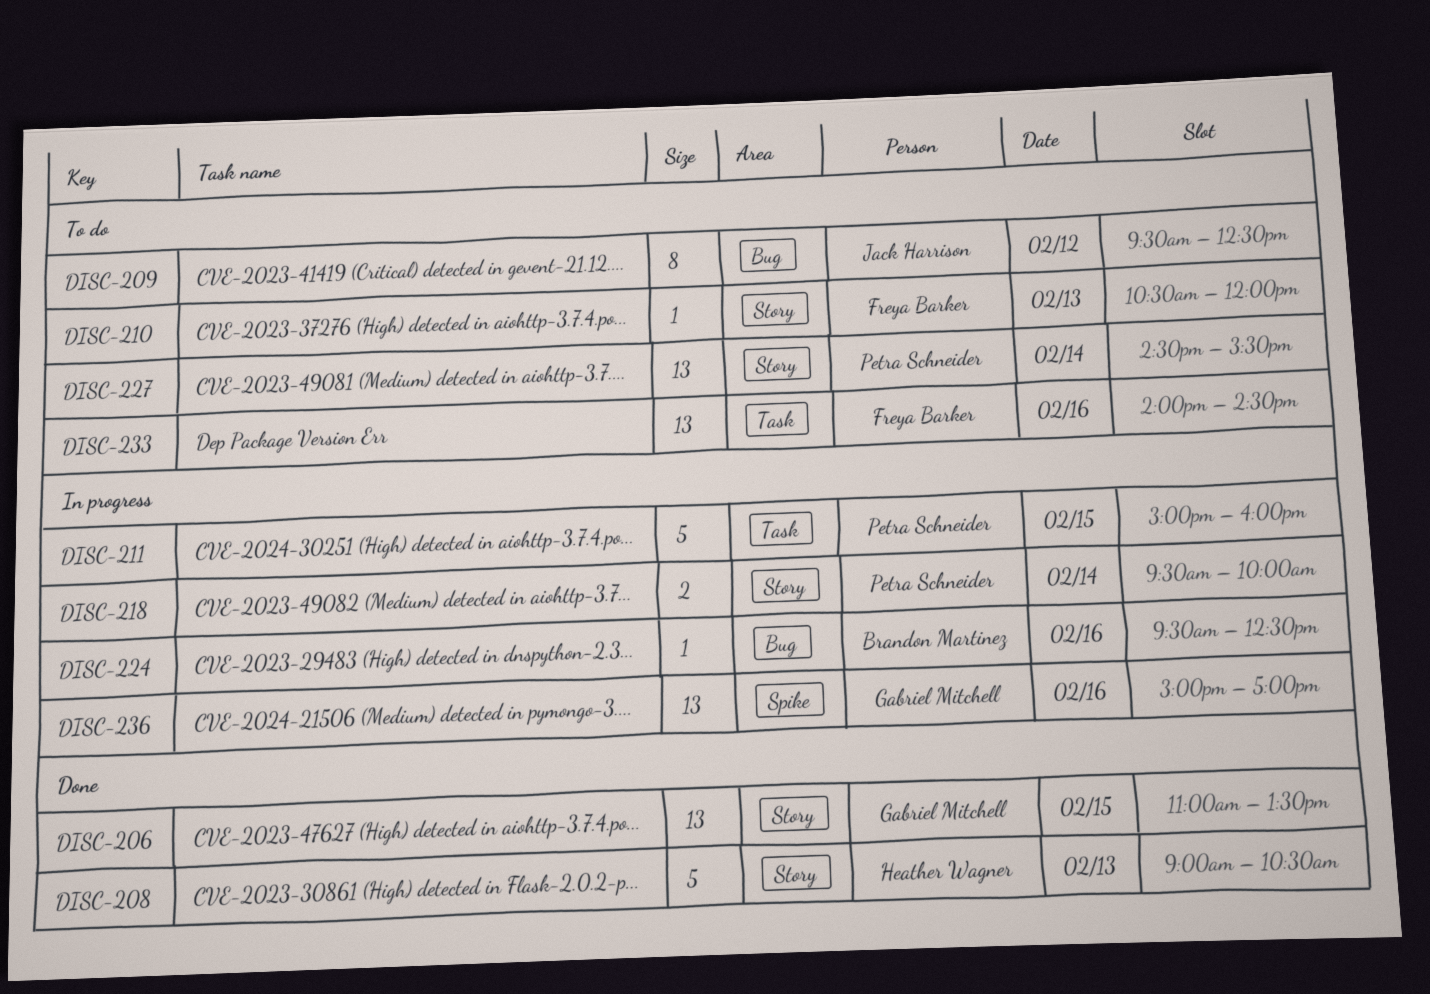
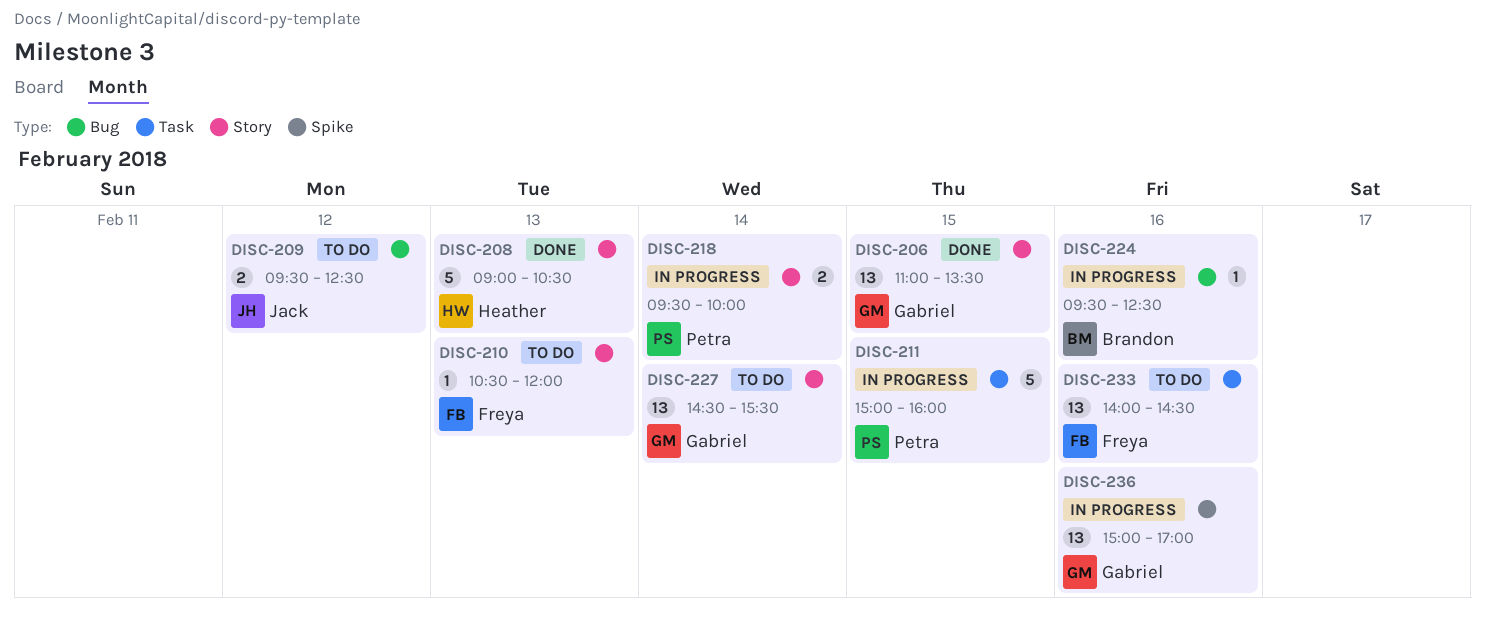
DISC-209, estimate: 8 -> 2
DISC-227, owner: Petra Schneider -> Gabriel Mitchell

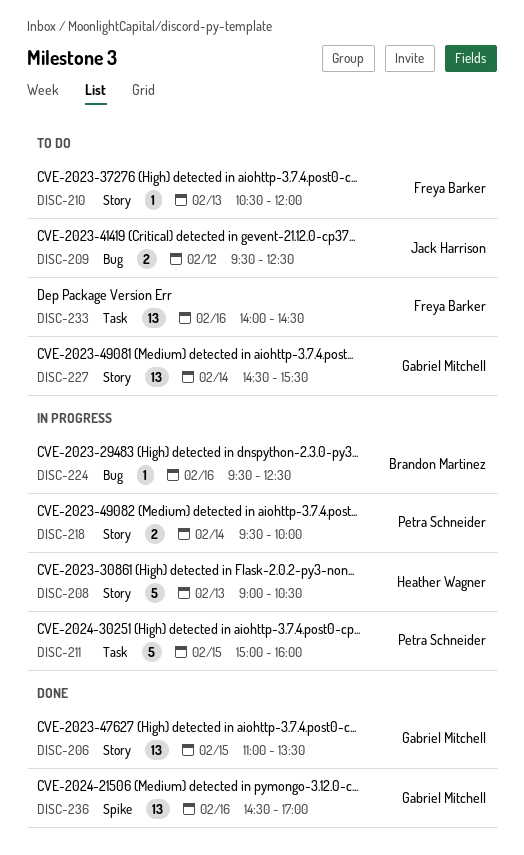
DISC-208, status: Done -> In progress
DISC-236, status: In progress -> Done
DISC-236, begins: 15:00 -> 14:30

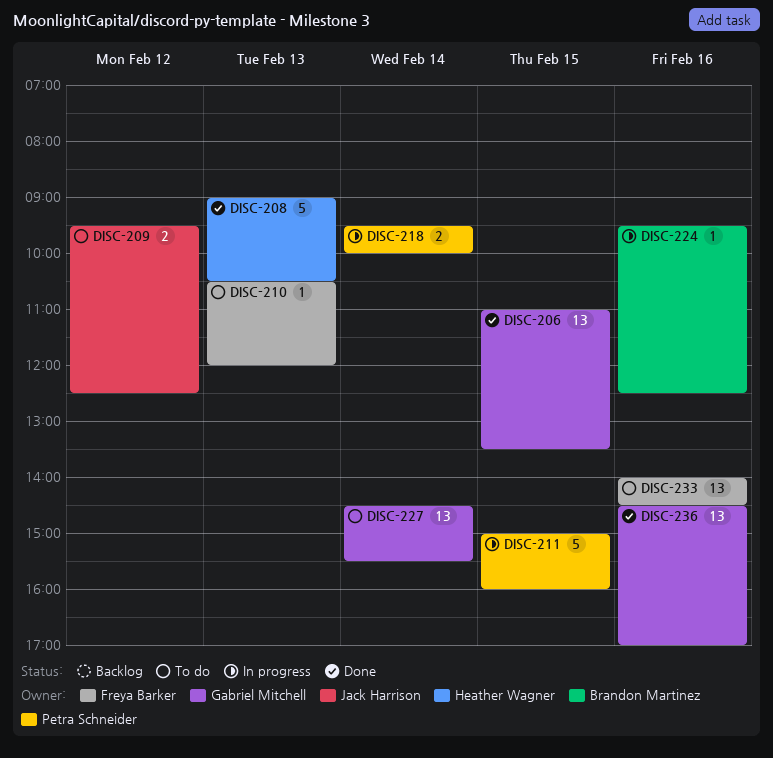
DISC-208, status: In progress -> Done

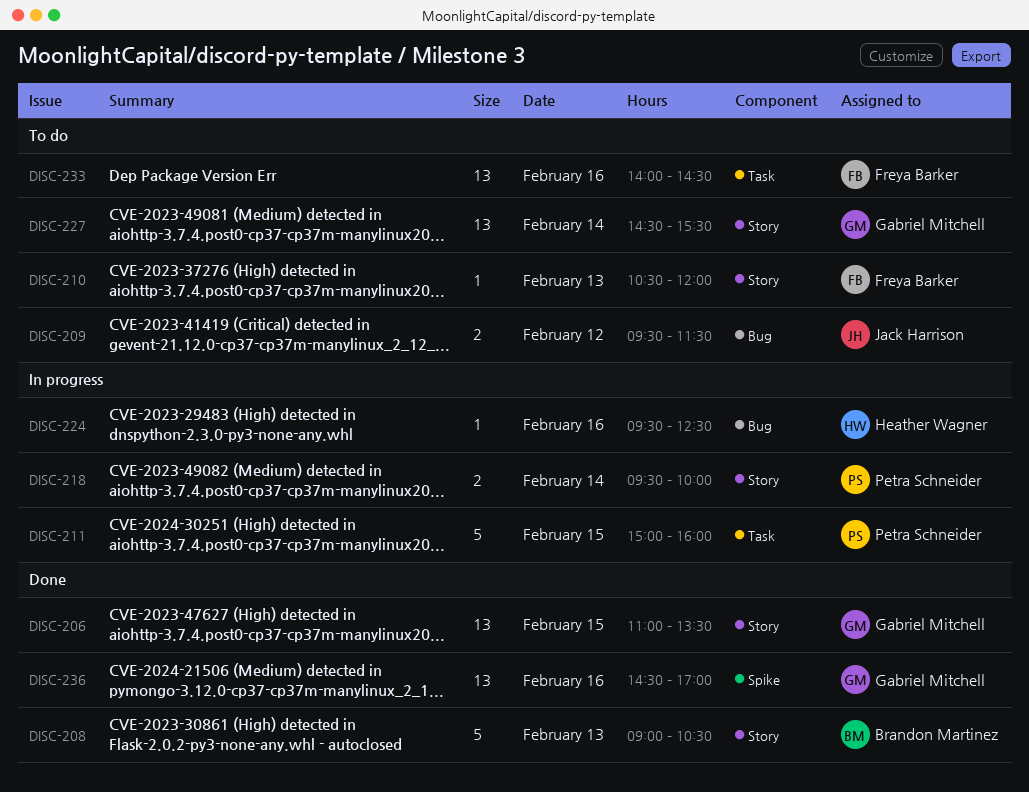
DISC-208, owner: Heather Wagner -> Brandon Martinez
DISC-209, ends: 12:30 -> 11:30
DISC-224, owner: Brandon Martinez -> Heather Wagner

